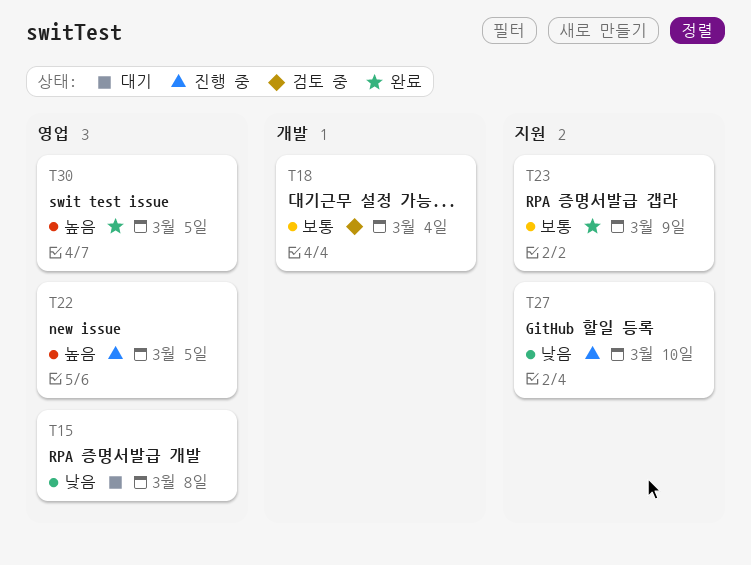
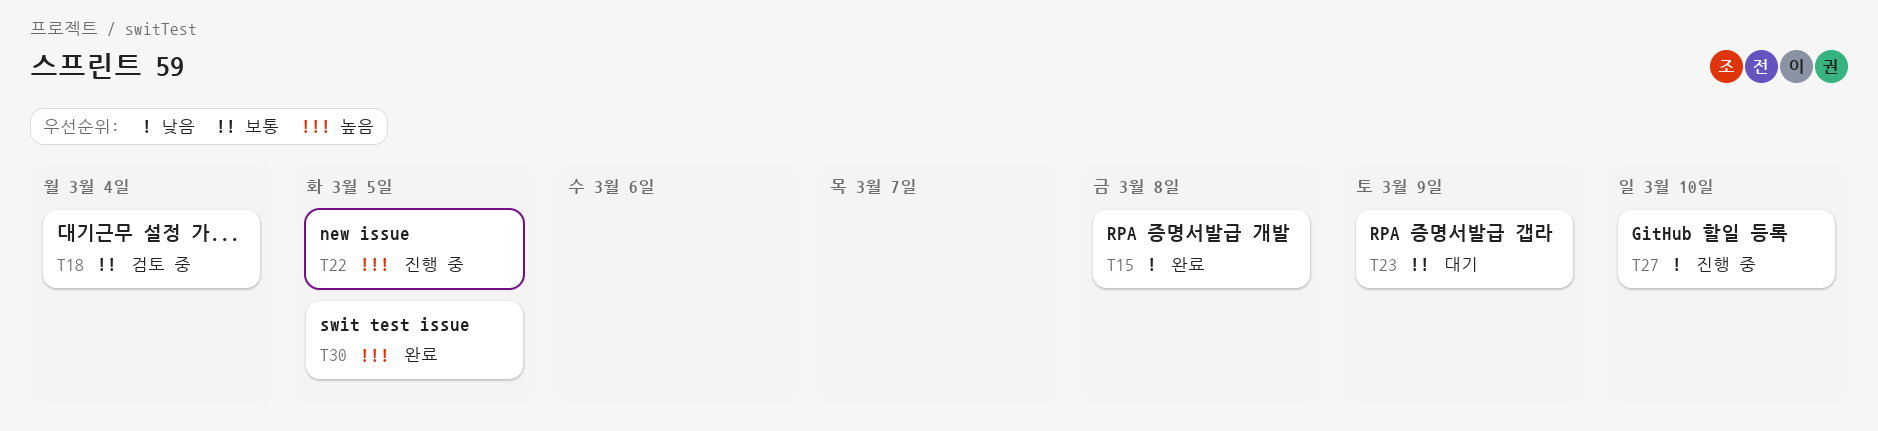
T15, status: 대기 -> 완료
T23, status: 완료 -> 대기

